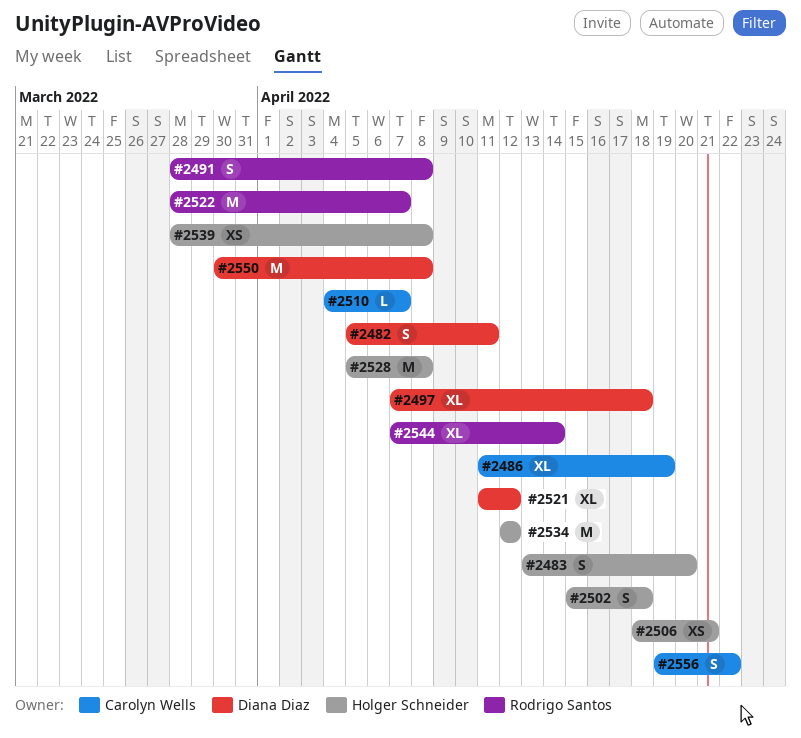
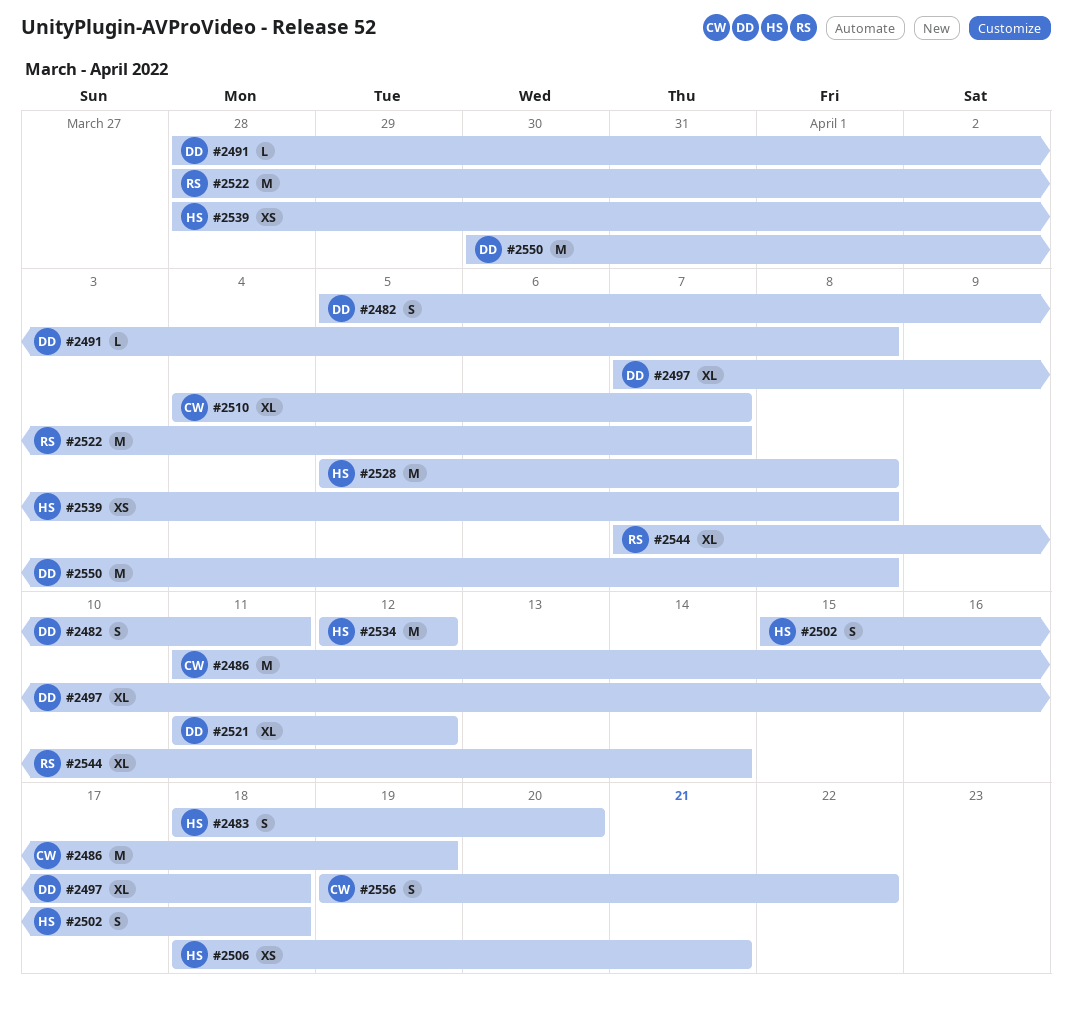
#2483, start: Apr 13 -> Apr 18
#2486, estimate: XL -> M
#2491, owner: Rodrigo Santos -> Diana Diaz
#2491, estimate: S -> L
#2510, estimate: L -> XL

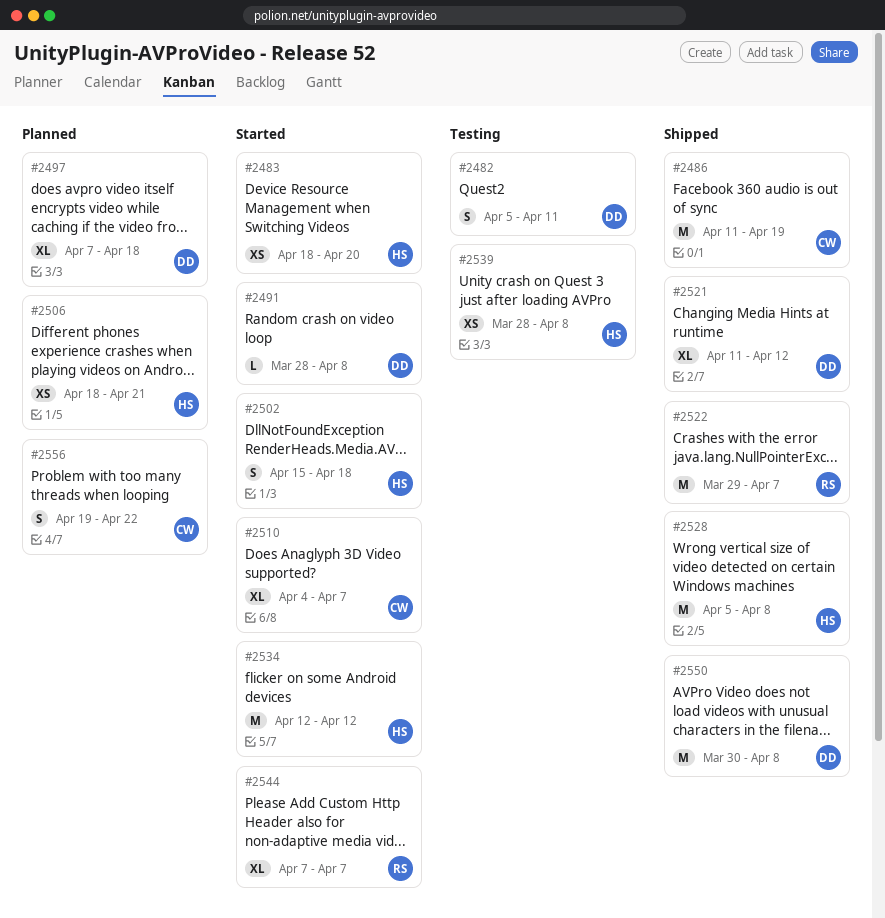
#2483, estimate: S -> XS
#2522, start: Mar 28 -> Mar 29
#2544, due: Apr 14 -> Apr 7

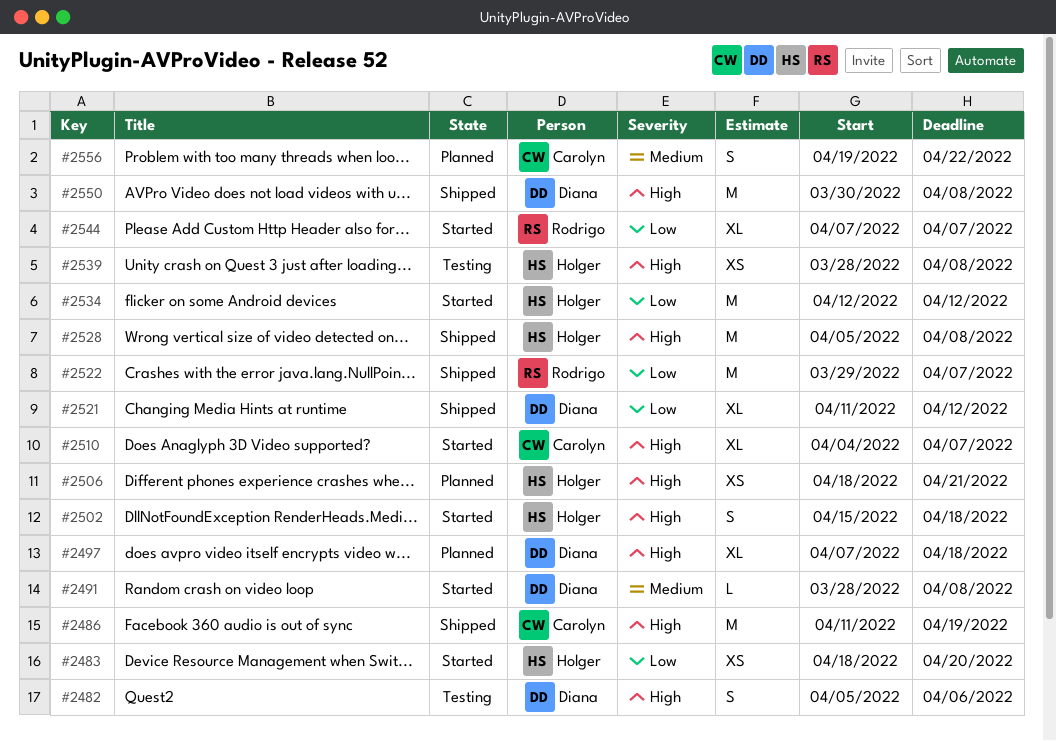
#2482, due: Apr 11 -> Apr 6

